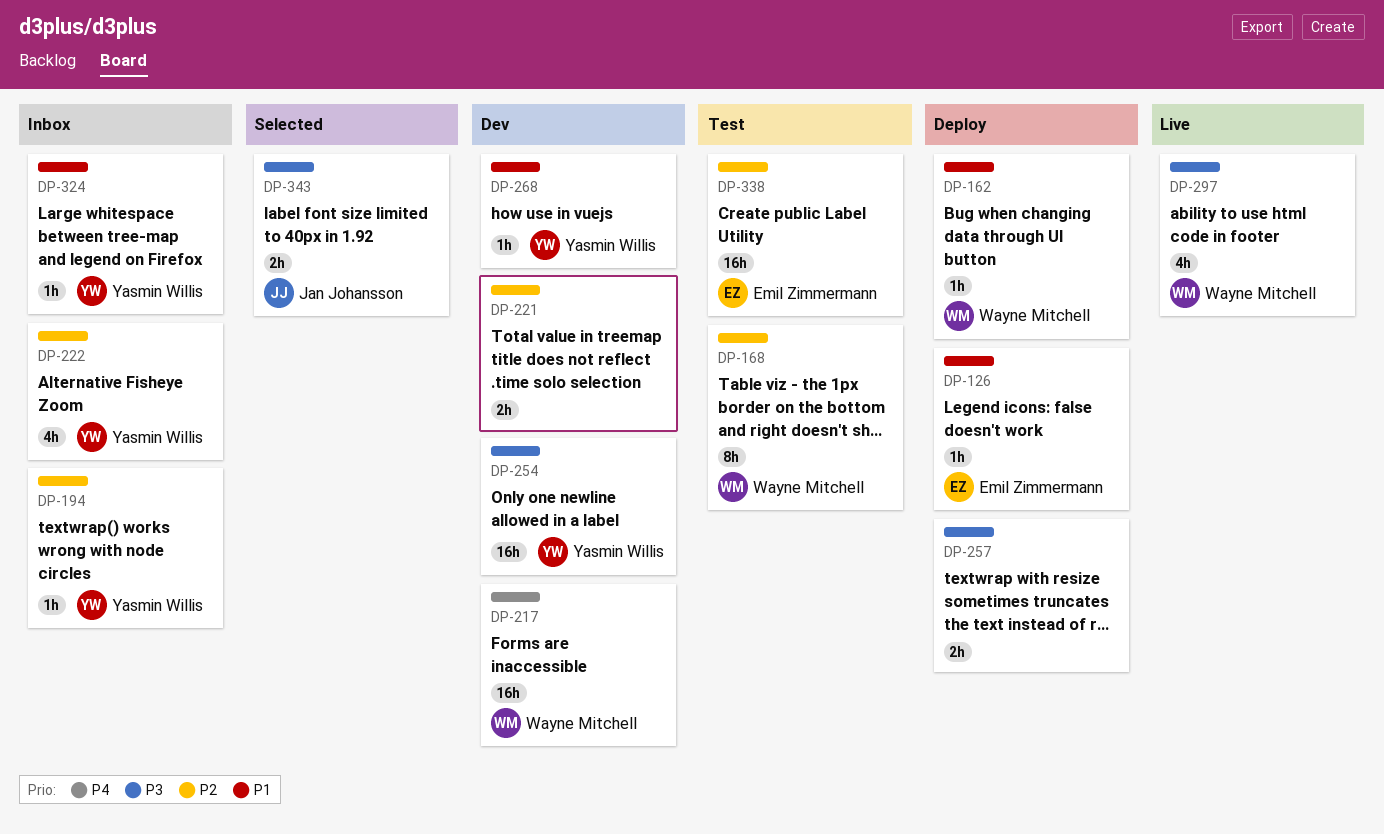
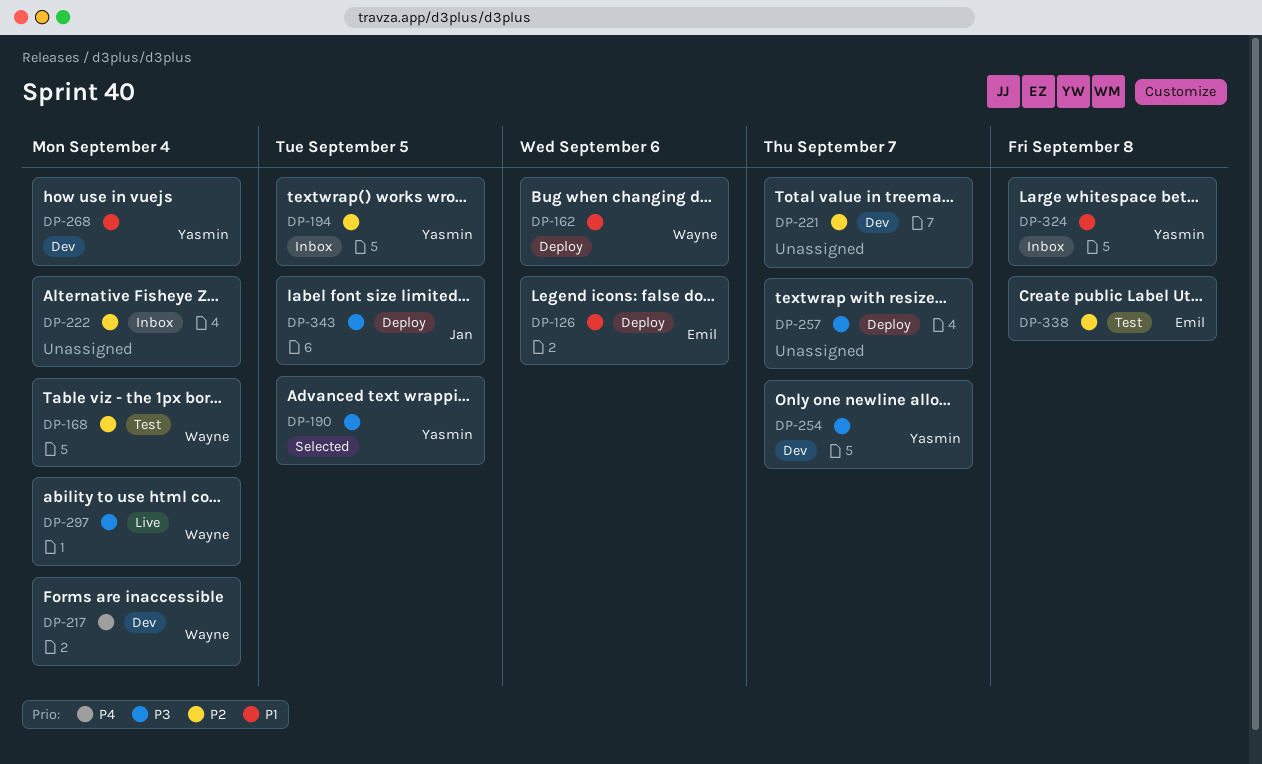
DP-190: none -> present
DP-222, owner: Yasmin Willis -> none
DP-343, status: Selected -> Deploy

